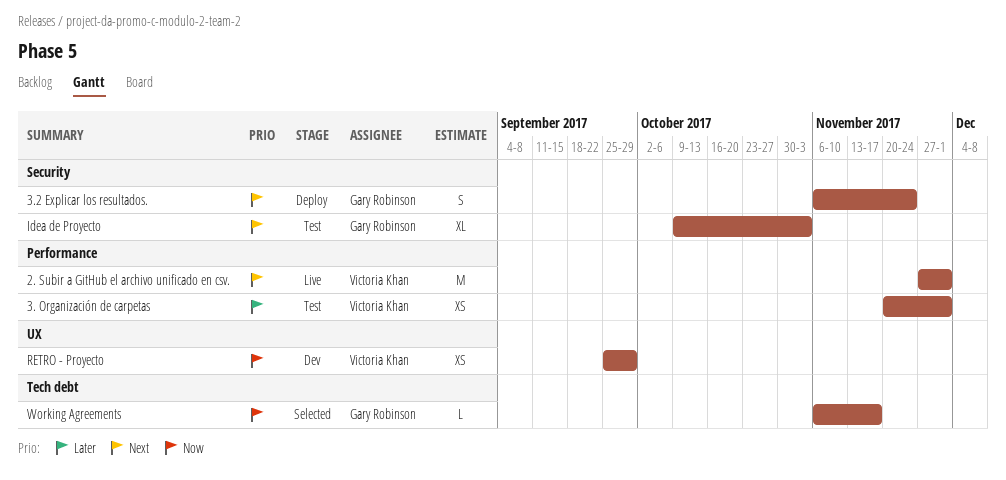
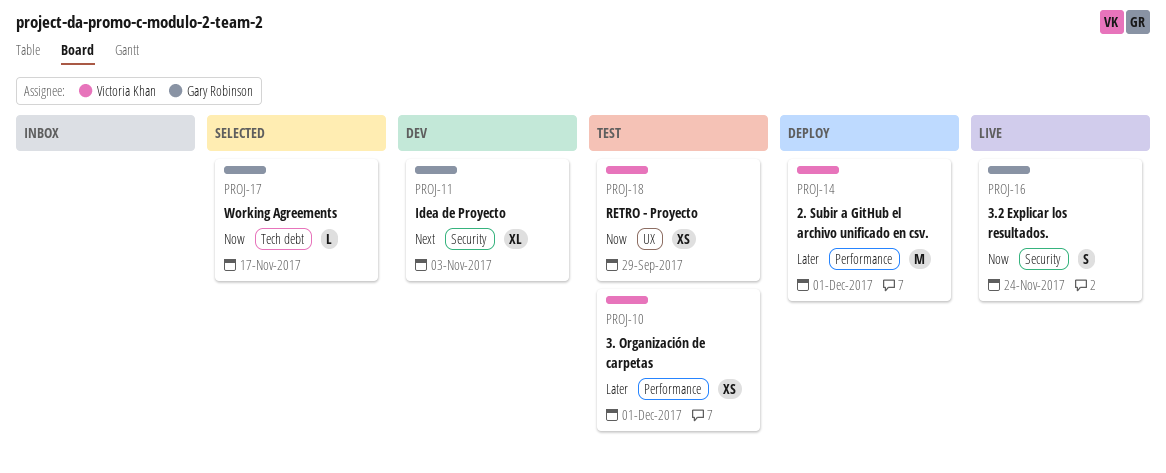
2. Subir a GitHub el archivo unificado en csv., status: Live -> Deploy
2. Subir a GitHub el archivo unificado en csv., priority: Next -> Later
3.2 Explicar los resultados., status: Deploy -> Live
3.2 Explicar los resultados., priority: Next -> Now
Idea de Proyecto, status: Test -> Dev
RETRO - Proyecto, status: Dev -> Test

